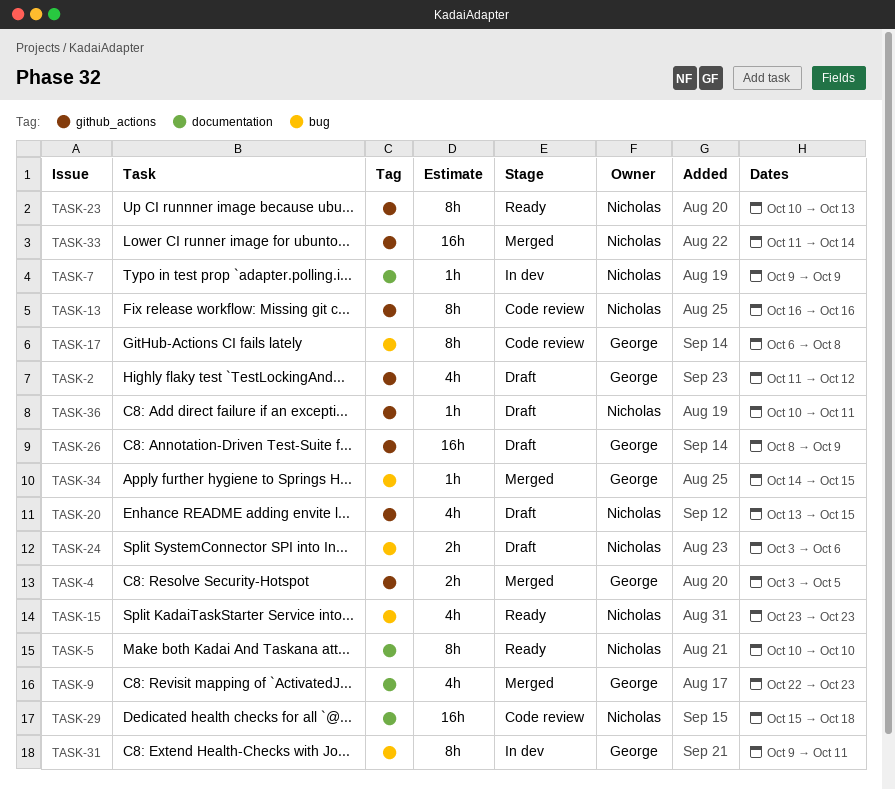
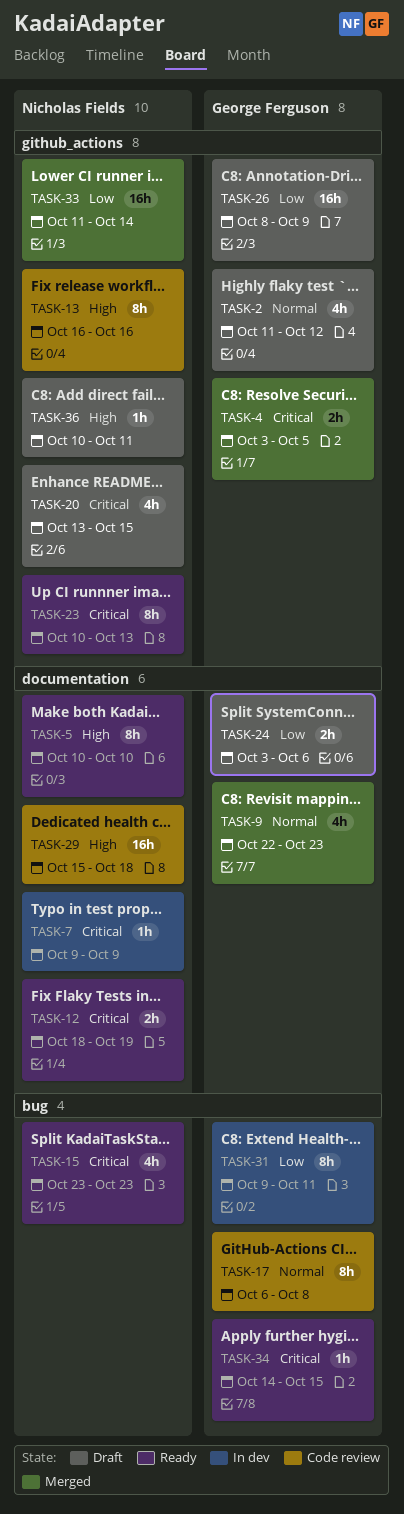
TASK-12: none -> present
TASK-24, owner: Nicholas Fields -> George Ferguson
TASK-24, label: bug -> documentation
TASK-34, status: Merged -> Ready

